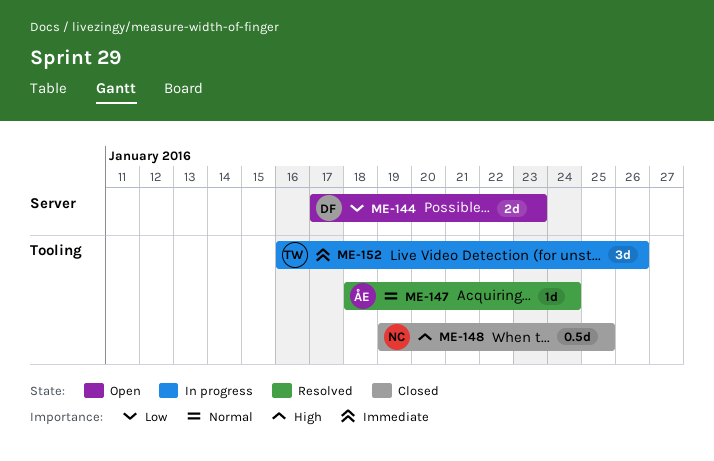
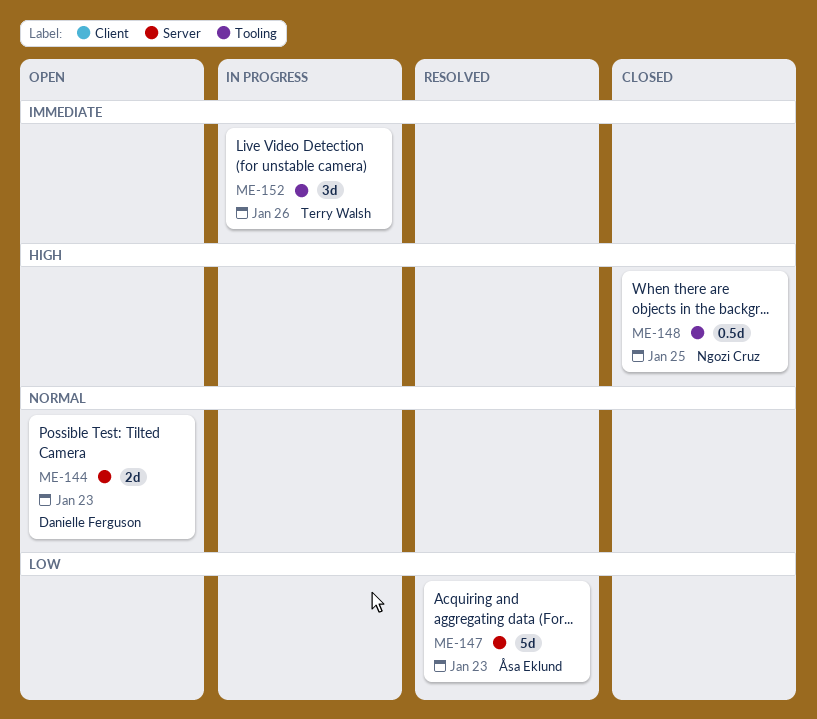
ME-144, priority: Low -> Normal
ME-147, priority: Normal -> Low
ME-147, label: Tooling -> Server
ME-147, estimate: 1d -> 5d
ME-147, due: Jan 24 -> Jan 23

